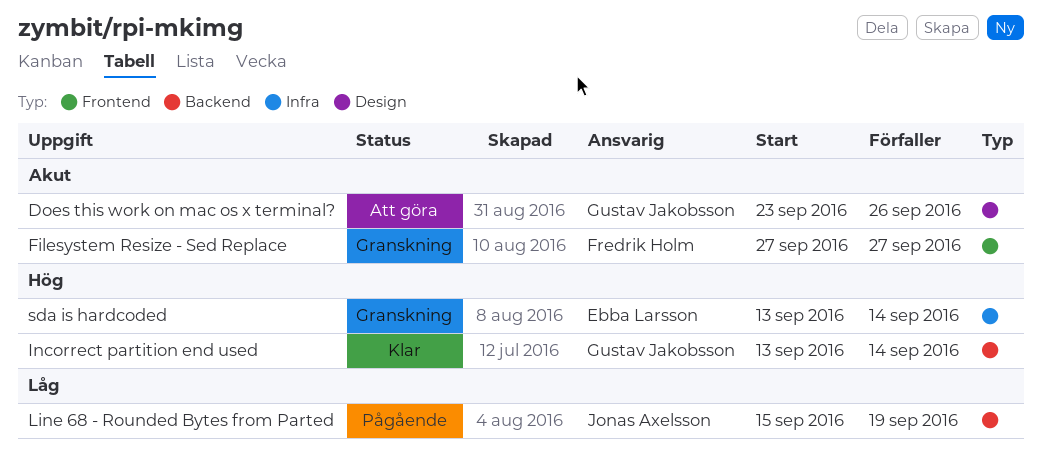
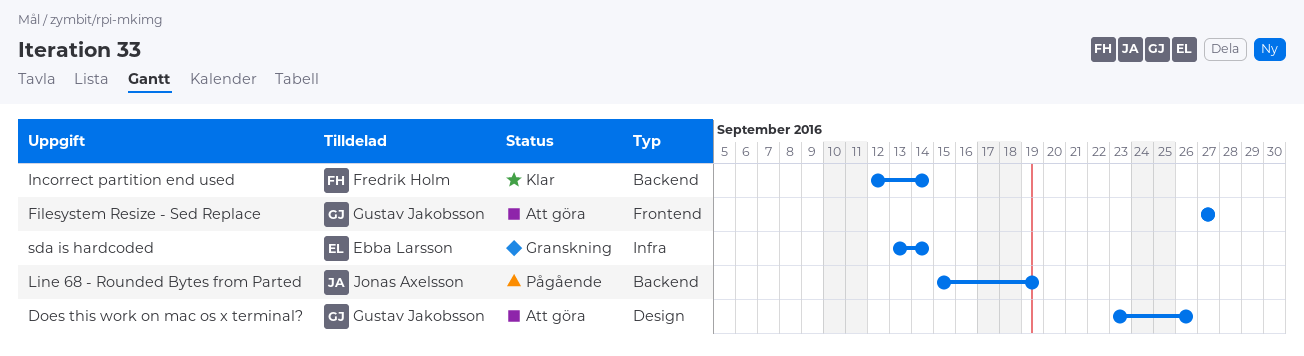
Filesystem Resize - Sed Replace, status: Granskning -> Att göra
Filesystem Resize - Sed Replace, owner: Fredrik Holm -> Gustav Jakobsson
Incorrect partition end used, owner: Gustav Jakobsson -> Fredrik Holm
Incorrect partition end used, start: Sep 13 -> Sep 12

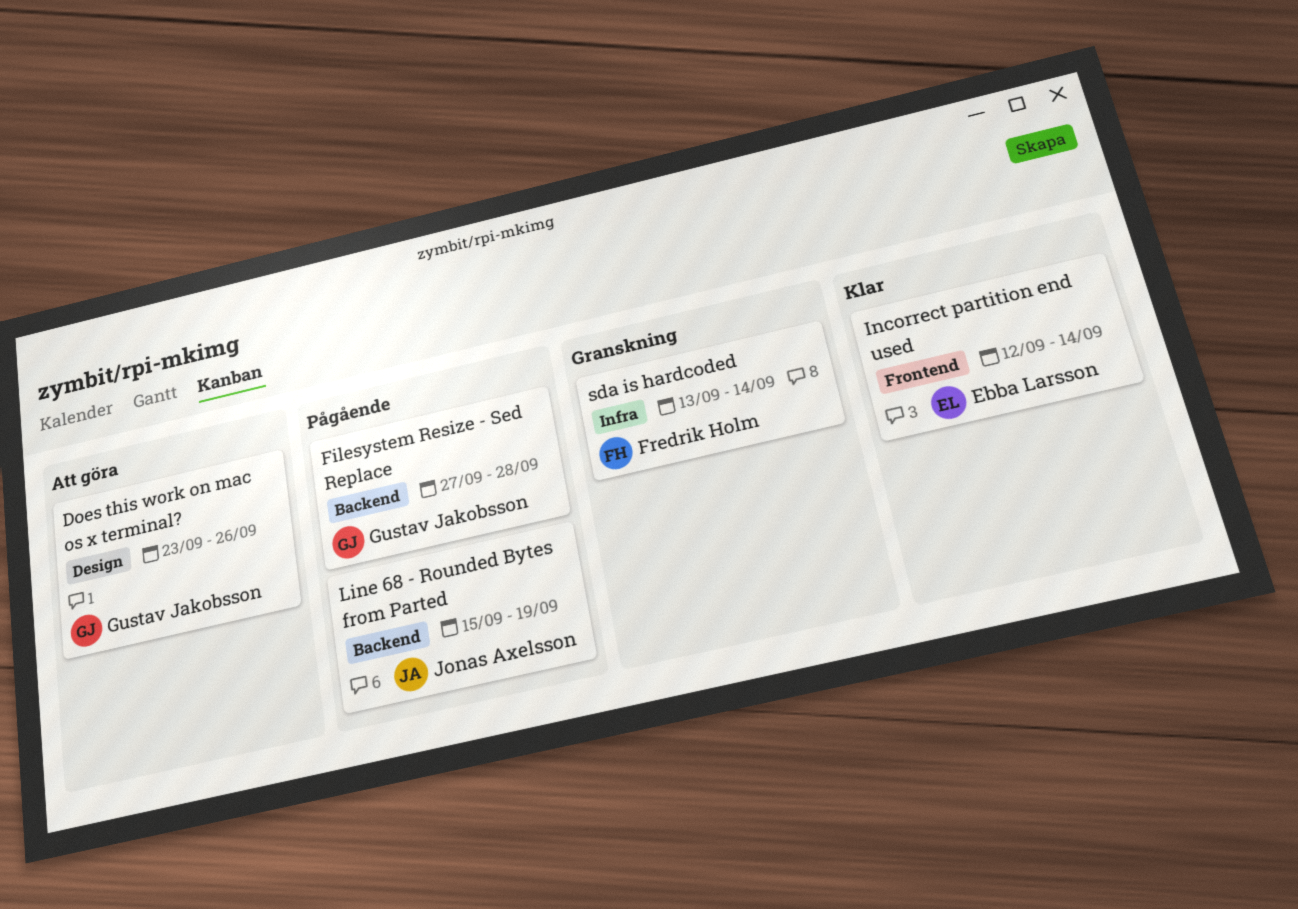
Filesystem Resize - Sed Replace, status: Att göra -> Pågående
Filesystem Resize - Sed Replace, label: Frontend -> Backend
Filesystem Resize - Sed Replace, due: Sep 27 -> Sep 28
Incorrect partition end used, owner: Fredrik Holm -> Ebba Larsson
Incorrect partition end used, label: Backend -> Frontend
sda is hardcoded, owner: Ebba Larsson -> Fredrik Holm

